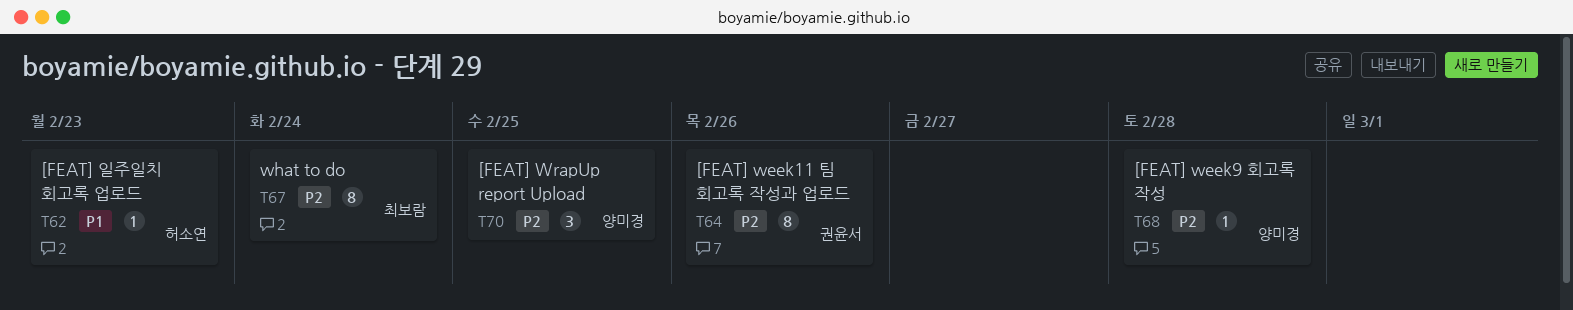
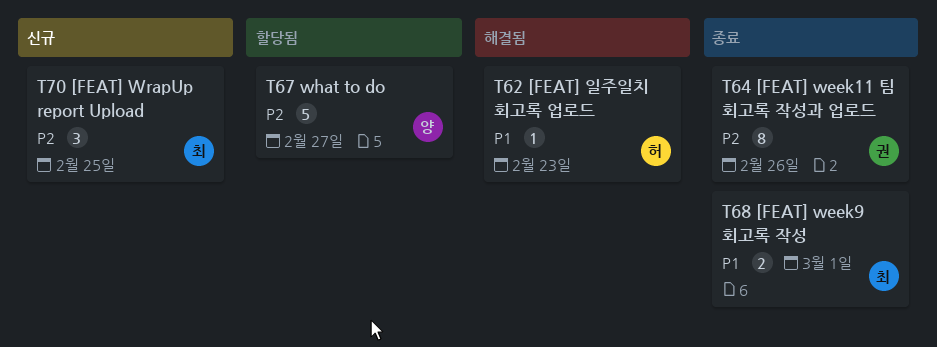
T67, owner: 최보람 -> 양미경
T67, estimate: 8 -> 5
T67, due: Feb 24 -> Feb 27
T68, owner: 양미경 -> 최보람
T68, priority: P2 -> P1
T68, estimate: 1 -> 2
T68, due: Feb 28 -> Mar 1
T70, owner: 양미경 -> 최보람

